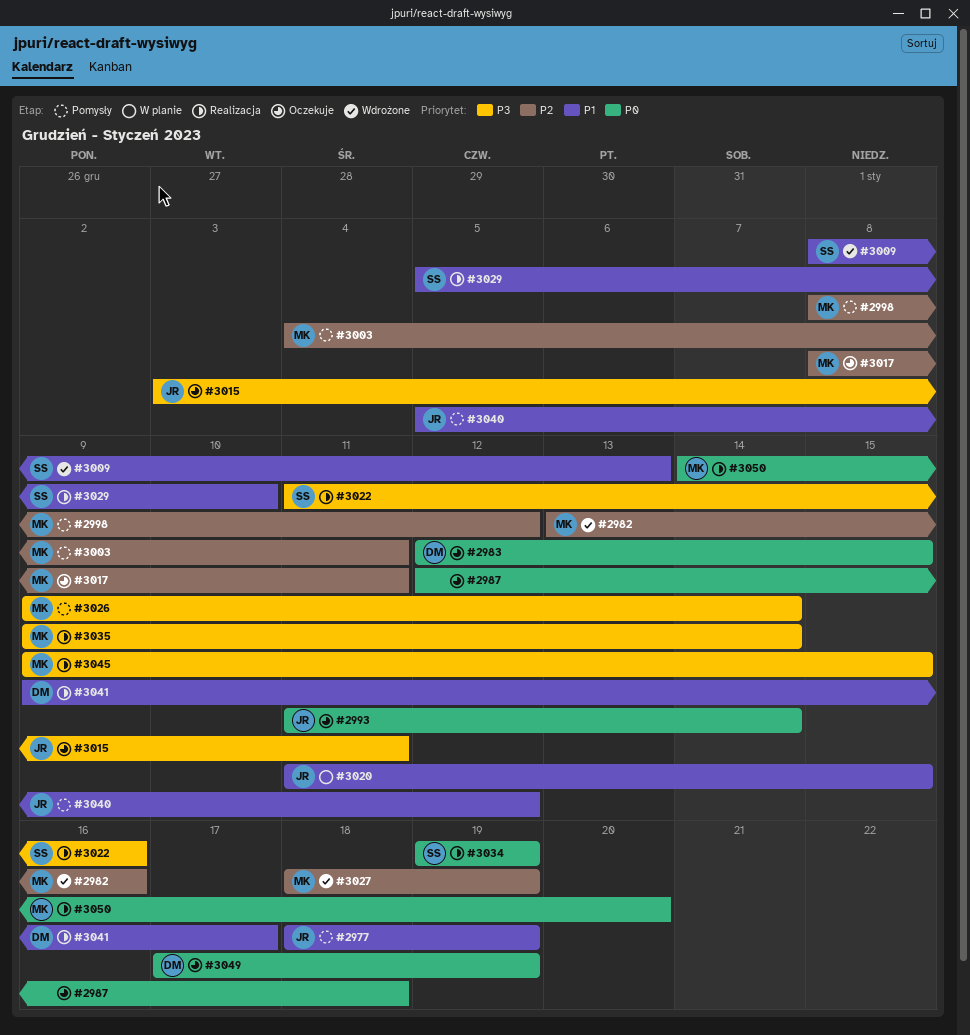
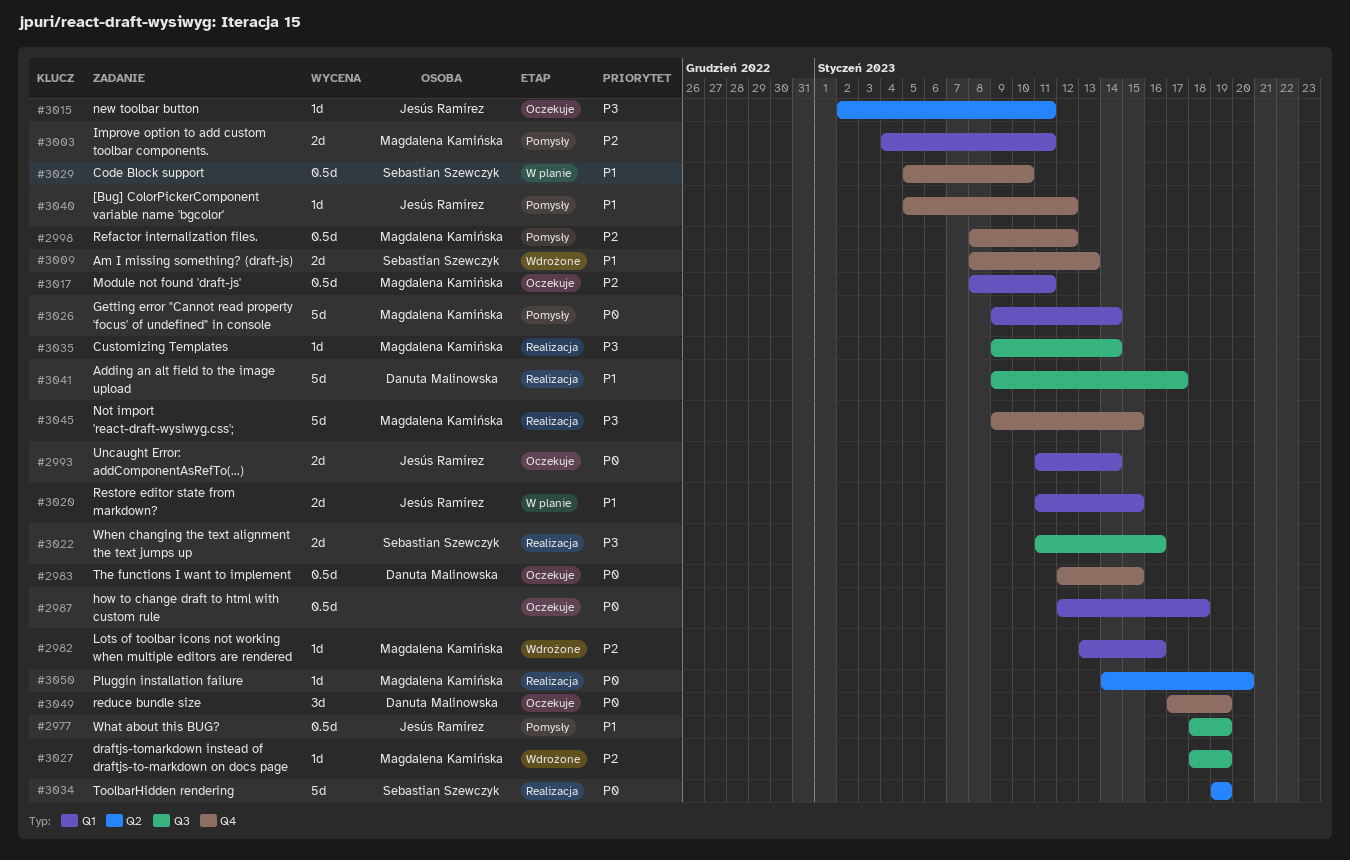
#3015, start: Jan 3 -> Jan 2
#3026, priority: P3 -> P0
#3029, status: Realizacja -> W planie

